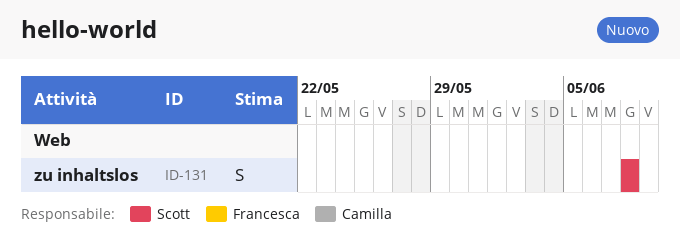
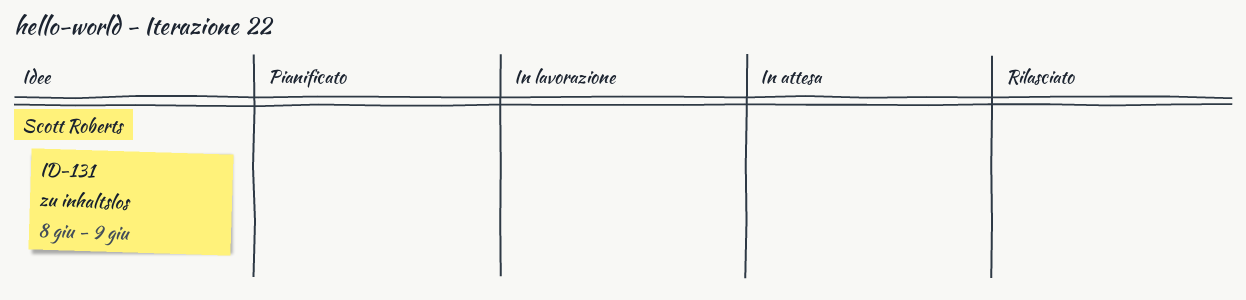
ID-131, due: Jun 8 -> Jun 9

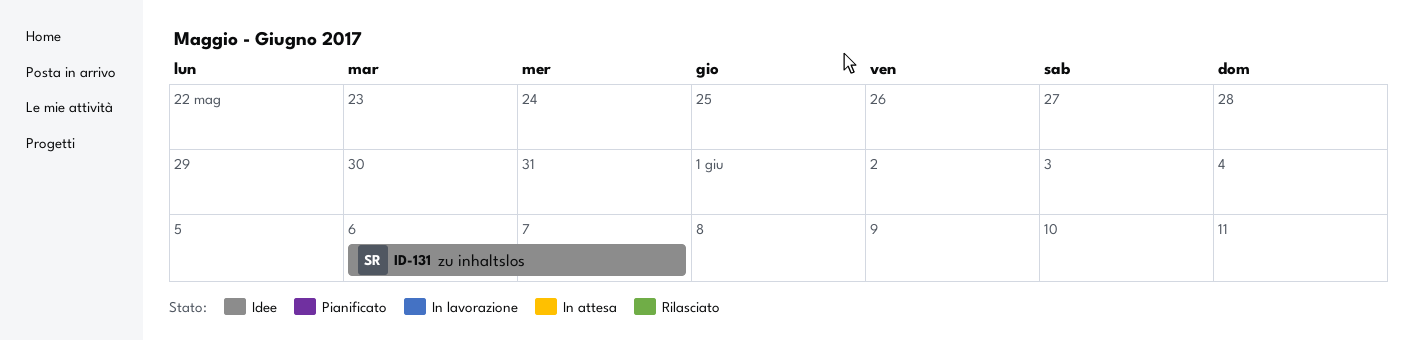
ID-131, start: Jun 8 -> Jun 6
ID-131, due: Jun 9 -> Jun 7

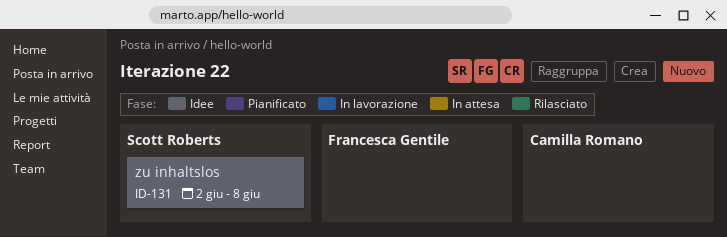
ID-131, start: Jun 6 -> Jun 2
ID-131, due: Jun 7 -> Jun 8

